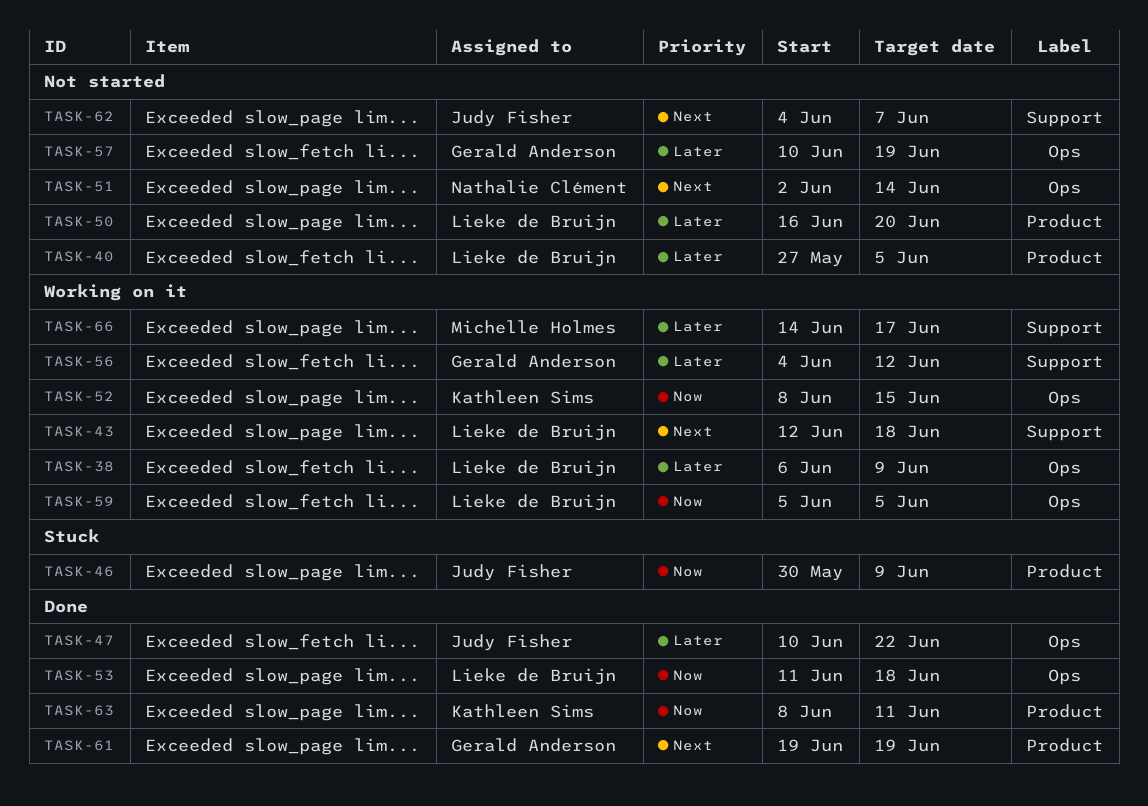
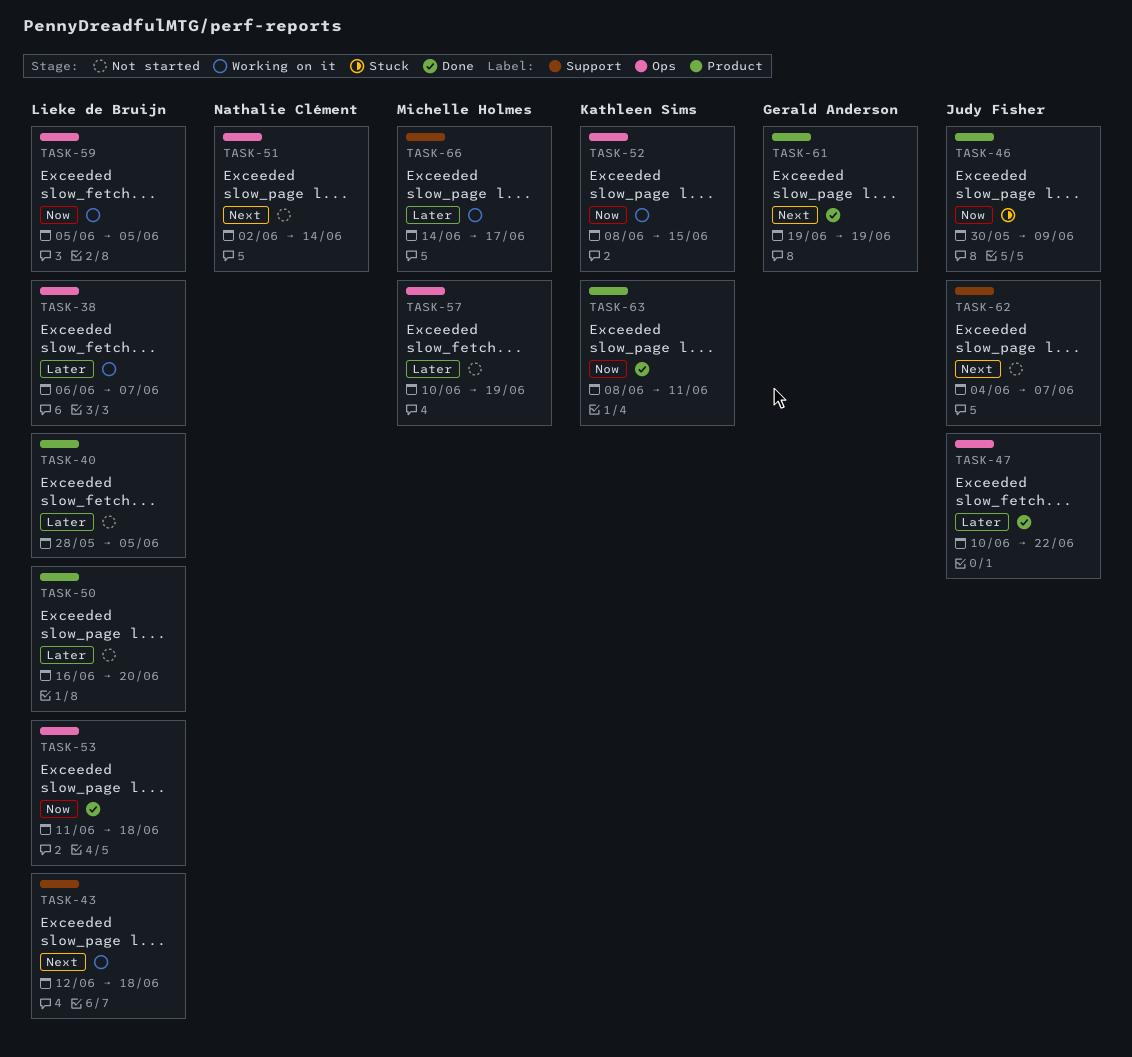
TASK-38, due: Jun 9 -> Jun 7
TASK-40, start: May 27 -> May 28
TASK-56: present -> none
TASK-57, owner: Gerald Anderson -> Michelle Holmes

